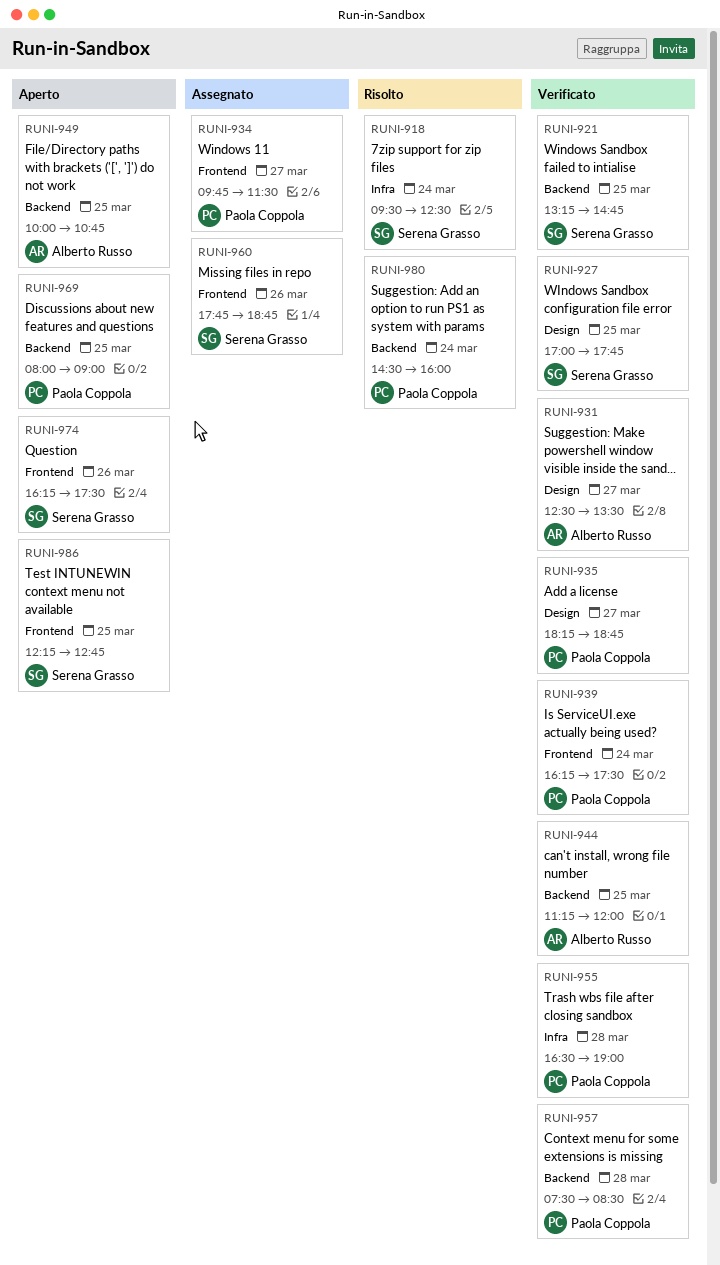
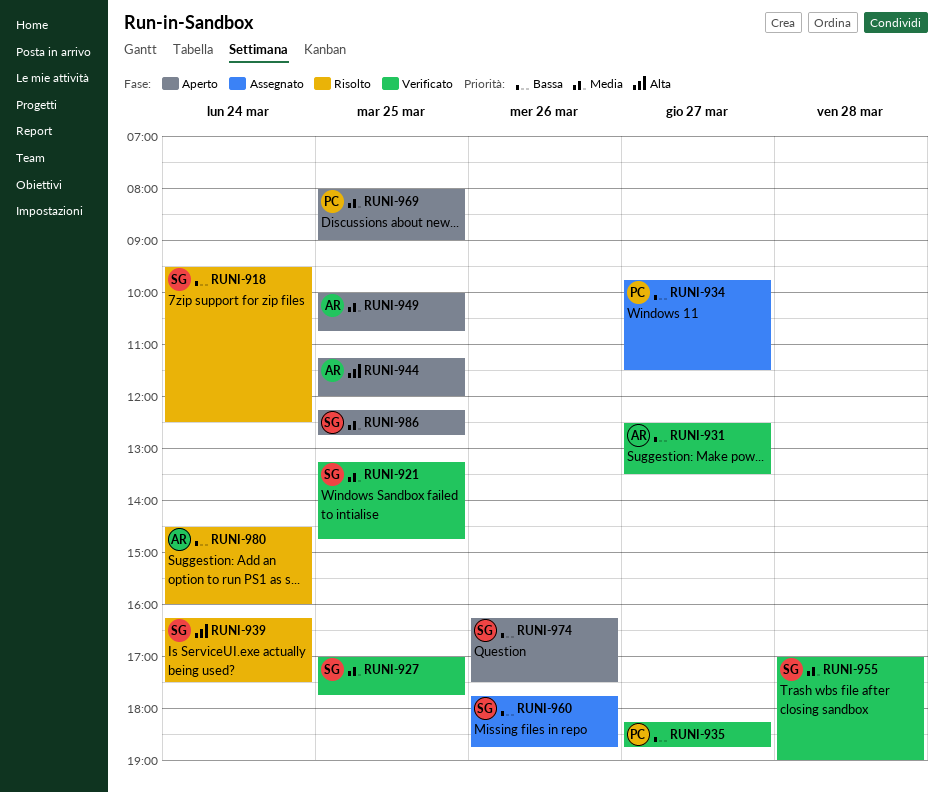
RUNI-939, status: Verificato -> Risolto
RUNI-939, owner: Paola Coppola -> Serena Grasso
RUNI-944, status: Verificato -> Aperto
RUNI-955, owner: Paola Coppola -> Serena Grasso
RUNI-955, begins: 16:30 -> 17:00
RUNI-957: present -> none
RUNI-980, owner: Paola Coppola -> Alberto Russo

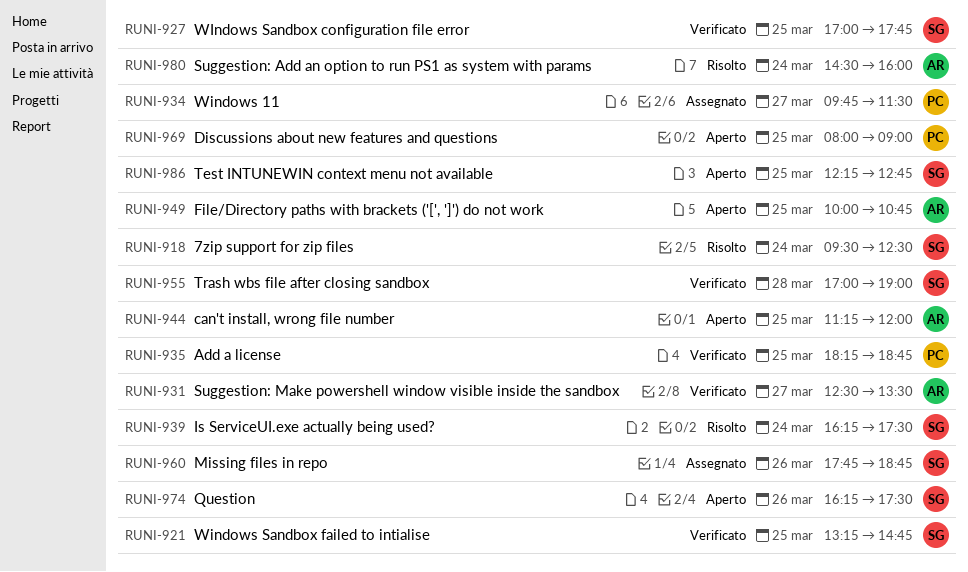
RUNI-935, day: Mar 27 -> Mar 25

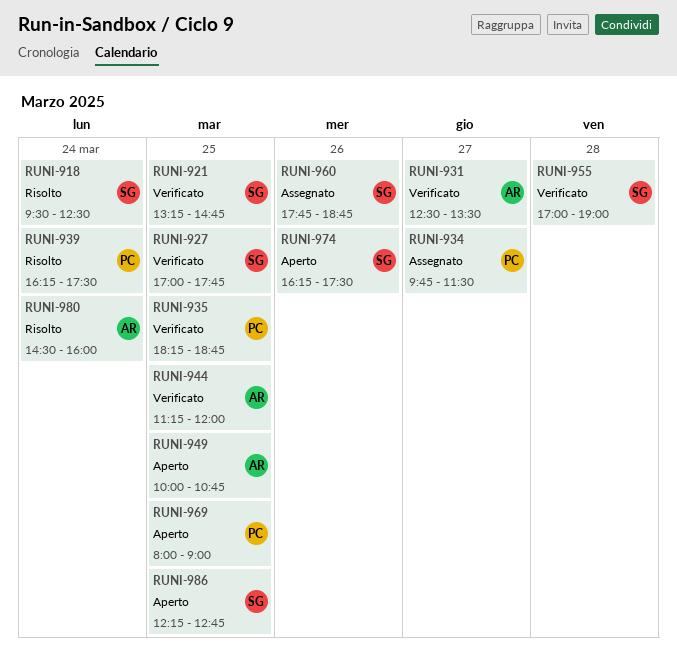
RUNI-939, owner: SG -> PC
RUNI-944, status: Aperto -> Verificato

